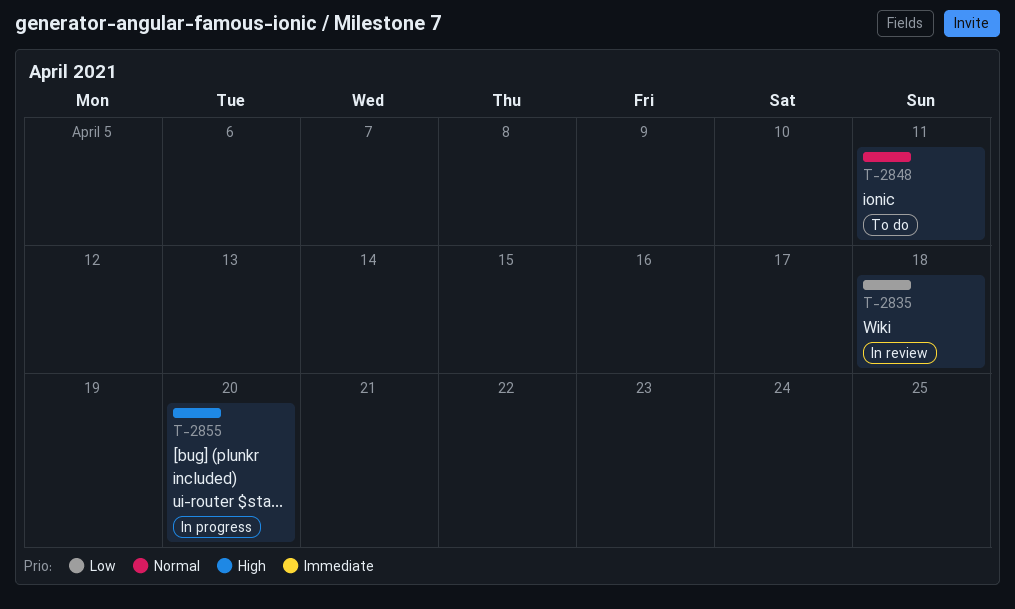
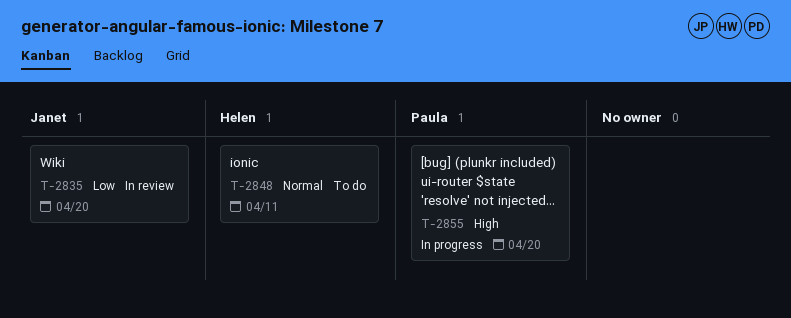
T-2835, due: Apr 18 -> Apr 20

